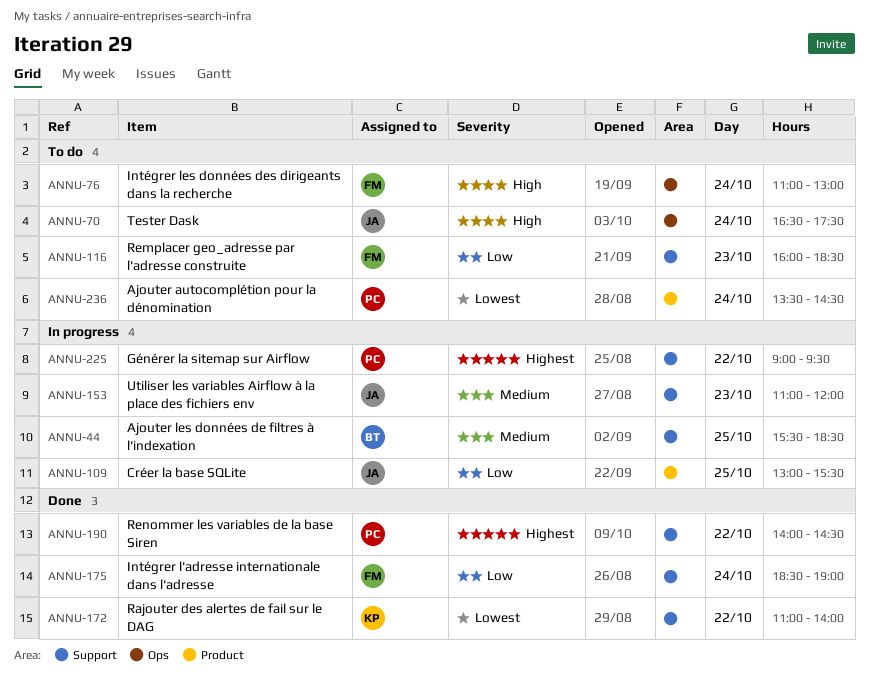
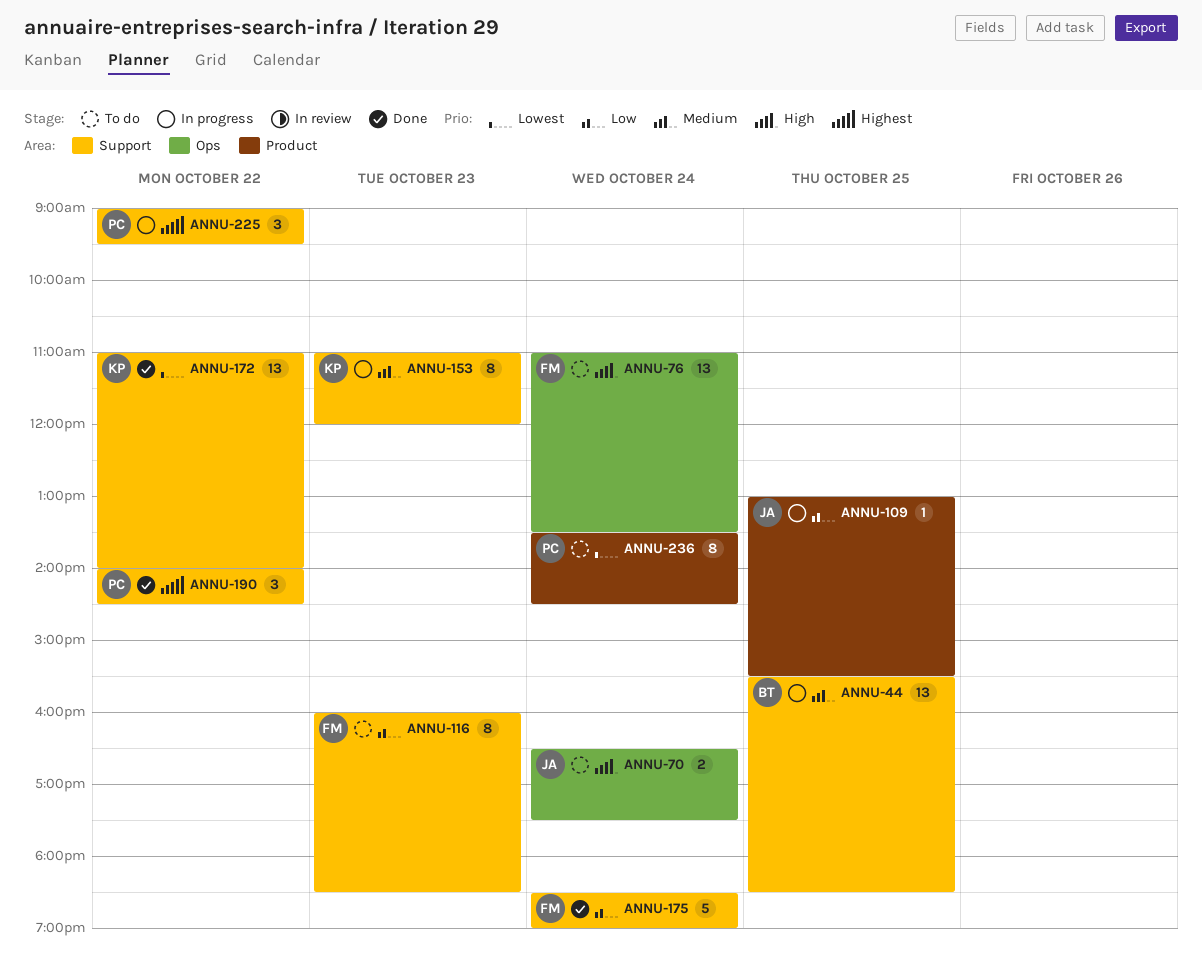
ANNU-76, ends: 13:00 -> 13:30
ANNU-153, owner: JA -> KP

